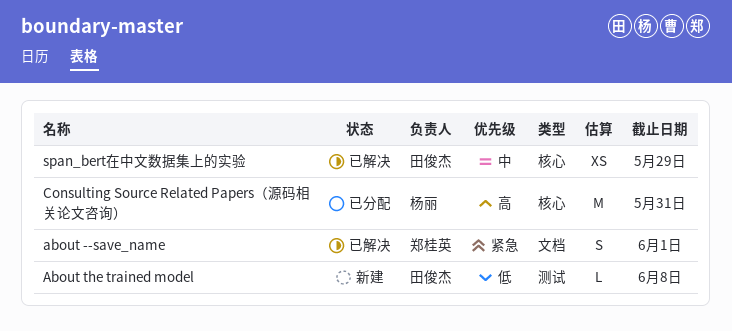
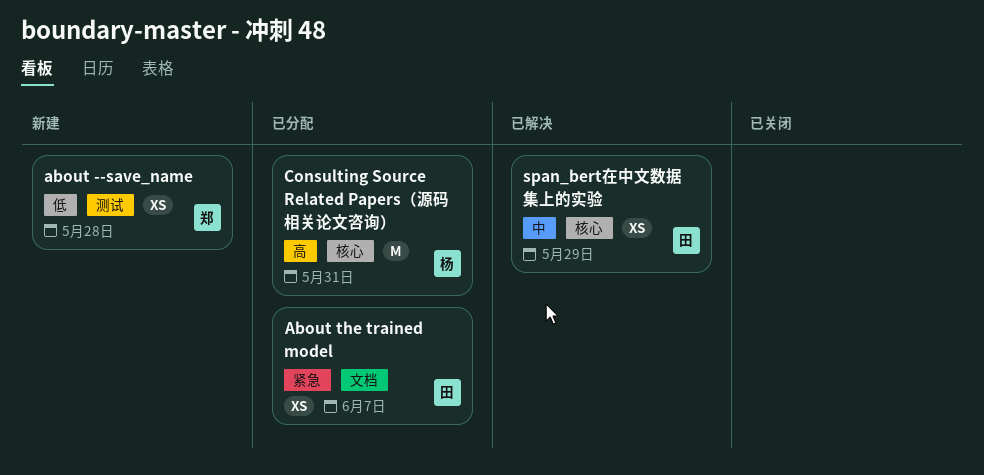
about --save_name, status: 已解决 -> 新建
about --save_name, priority: 紧急 -> 低
about --save_name, label: 文档 -> 测试
about --save_name, estimate: S -> XS
about --save_name, due: Jun 1 -> May 28
About the trained model, status: 新建 -> 已分配
About the trained model, priority: 低 -> 紧急
About the trained model, label: 测试 -> 文档
About the trained model, estimate: L -> XS
About the trained model, due: Jun 8 -> Jun 7

